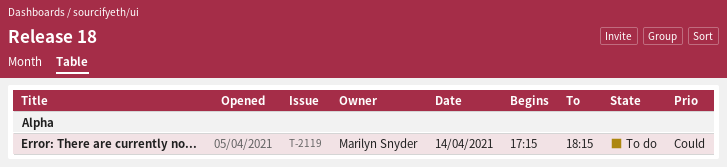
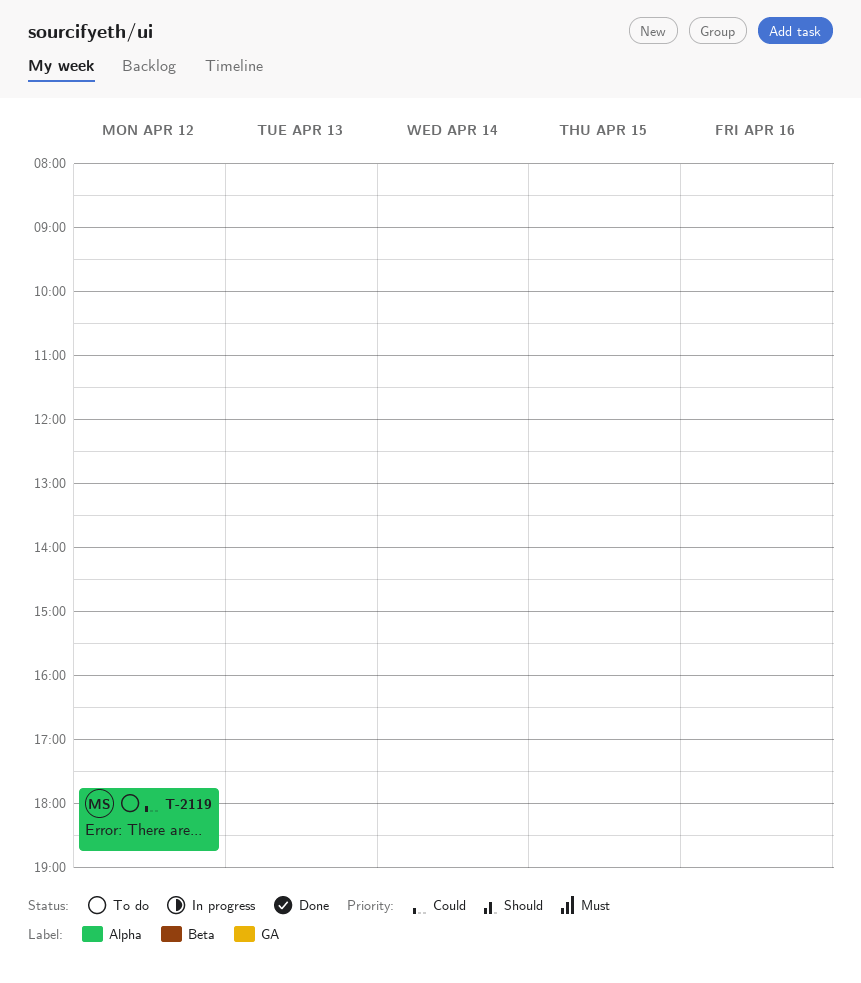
T-2119, day: Apr 14 -> Apr 12
T-2119, begins: 17:15 -> 17:45
T-2119, ends: 18:15 -> 18:45

